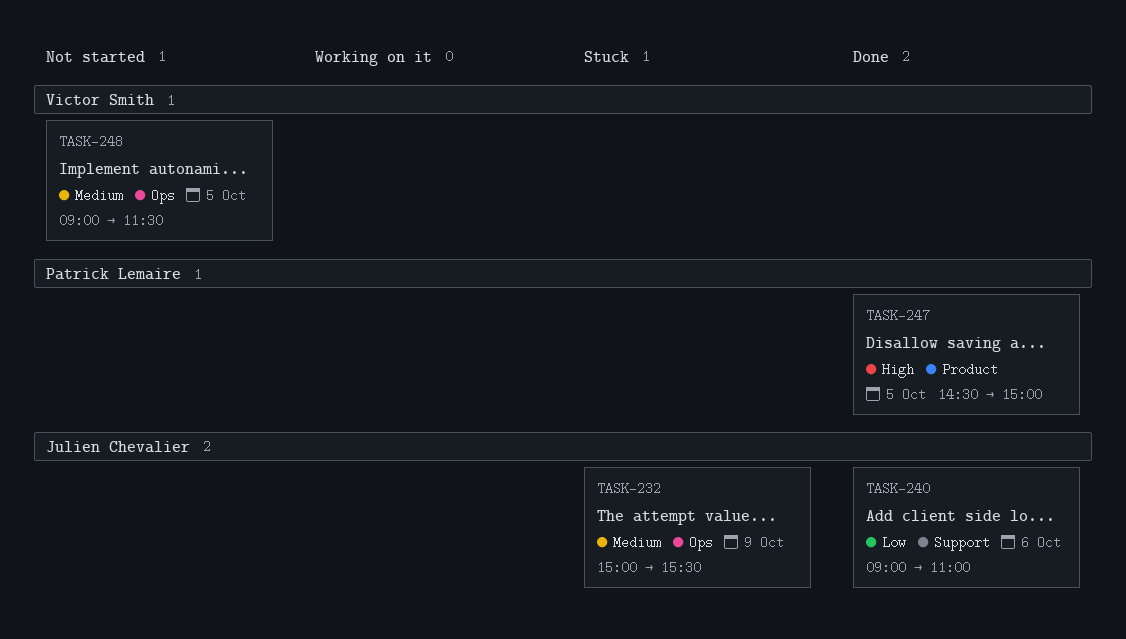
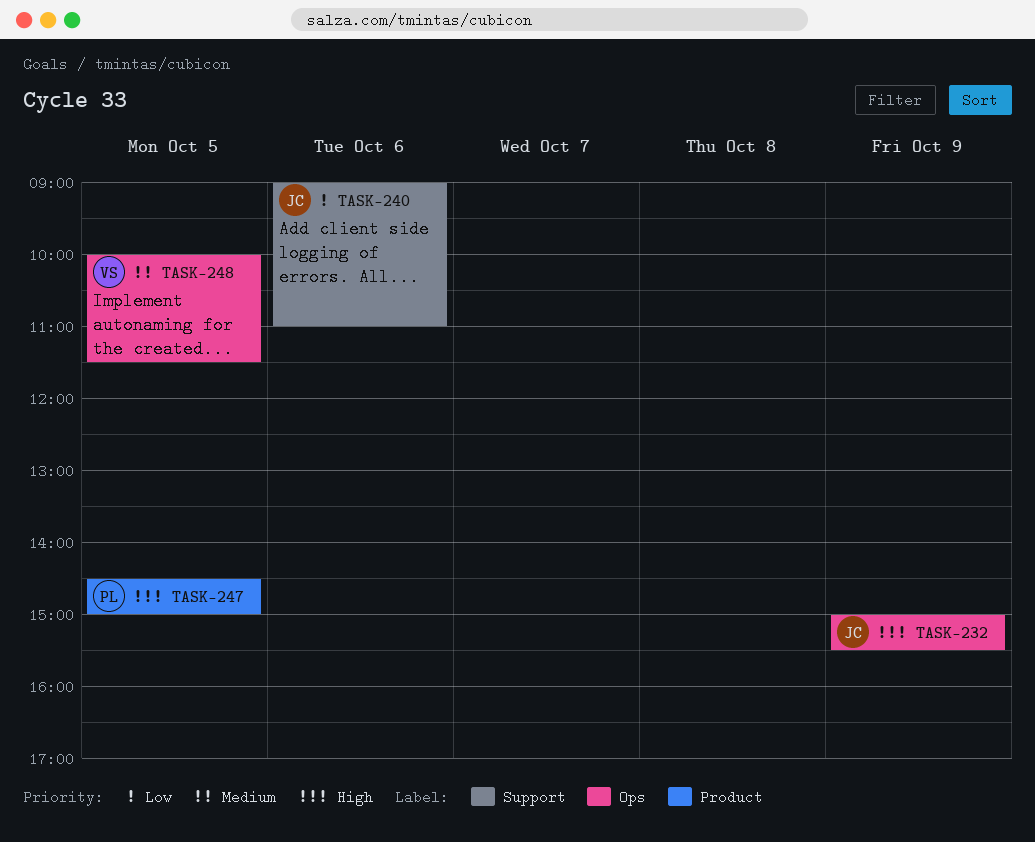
TASK-232, priority: Medium -> High
TASK-248, begins: 09:00 -> 10:00

